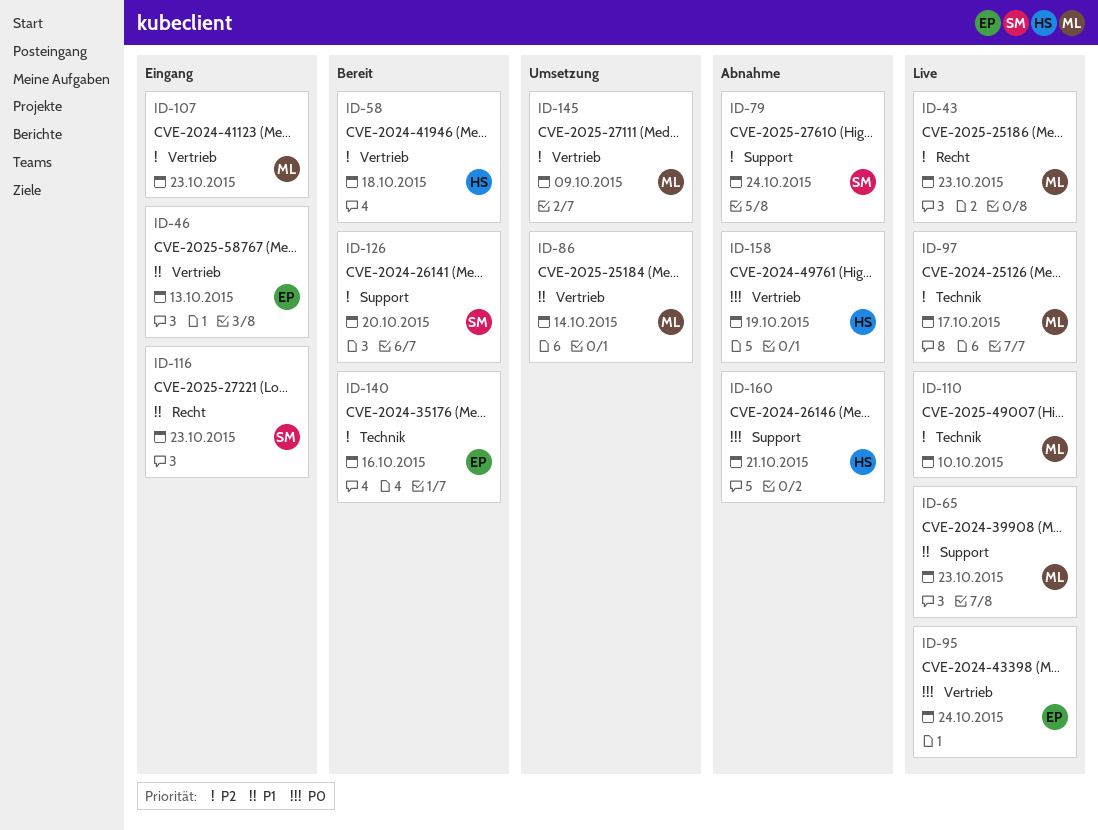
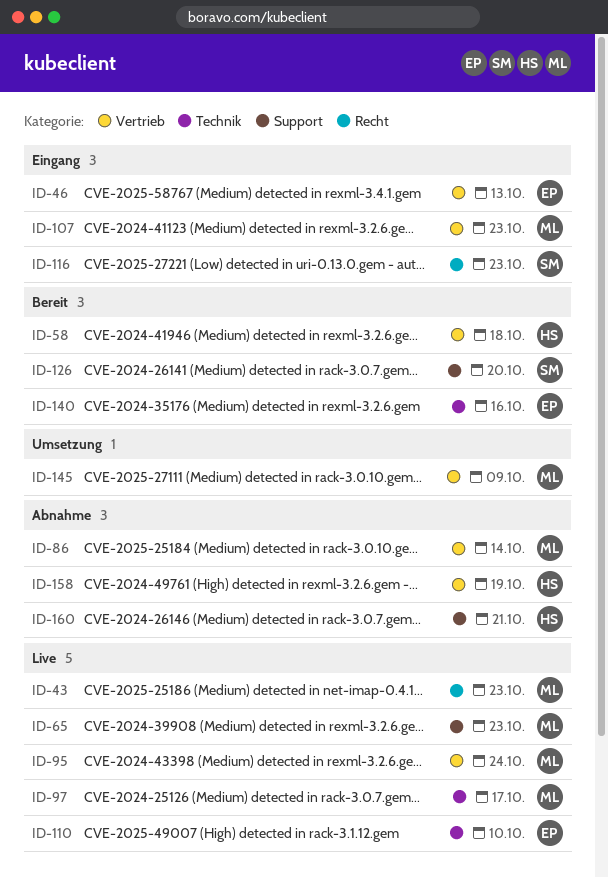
ID-79: present -> none
ID-86, status: Umsetzung -> Abnahme
ID-95, owner: EP -> ML
ID-110, owner: ML -> EP

